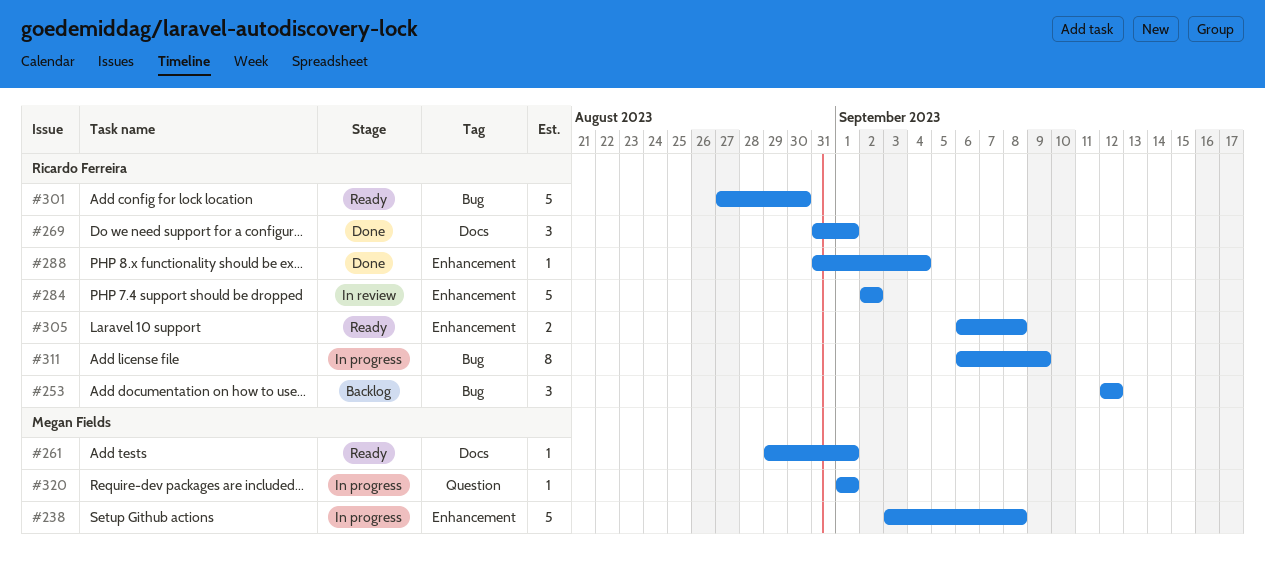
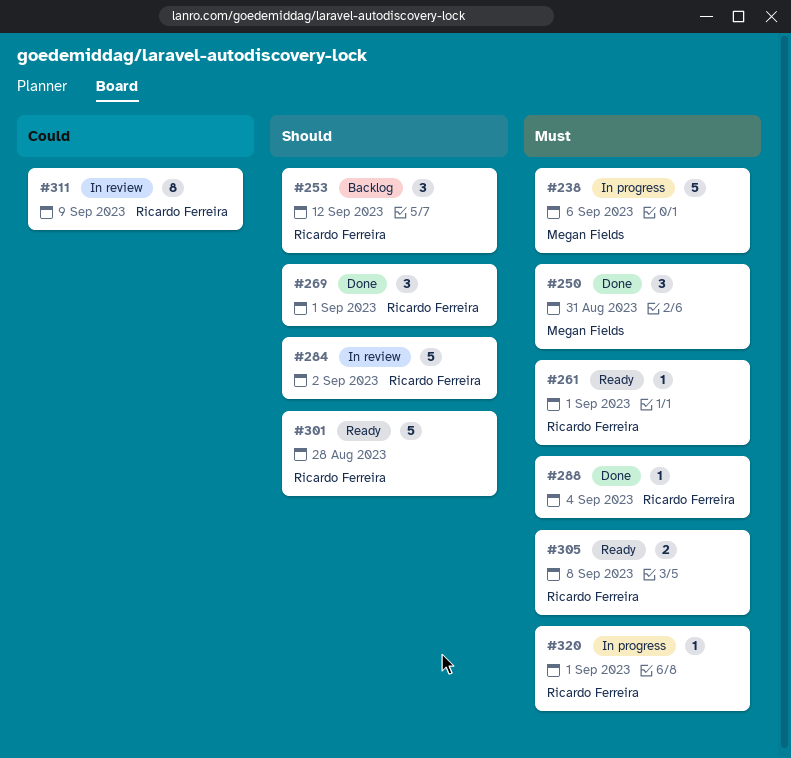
#238, due: Sep 8 -> Sep 6
#250: none -> present
#261, owner: Megan Fields -> Ricardo Ferreira
#301, due: Aug 30 -> Aug 28
#311, status: In progress -> In review
#320, owner: Megan Fields -> Ricardo Ferreira

